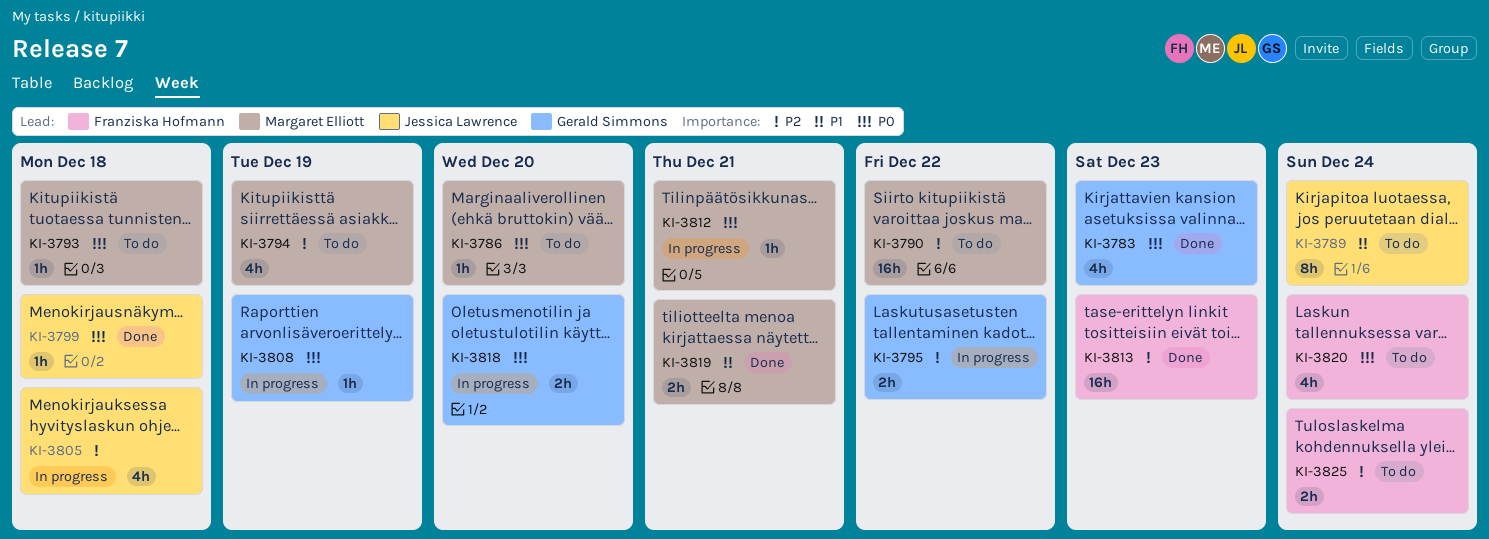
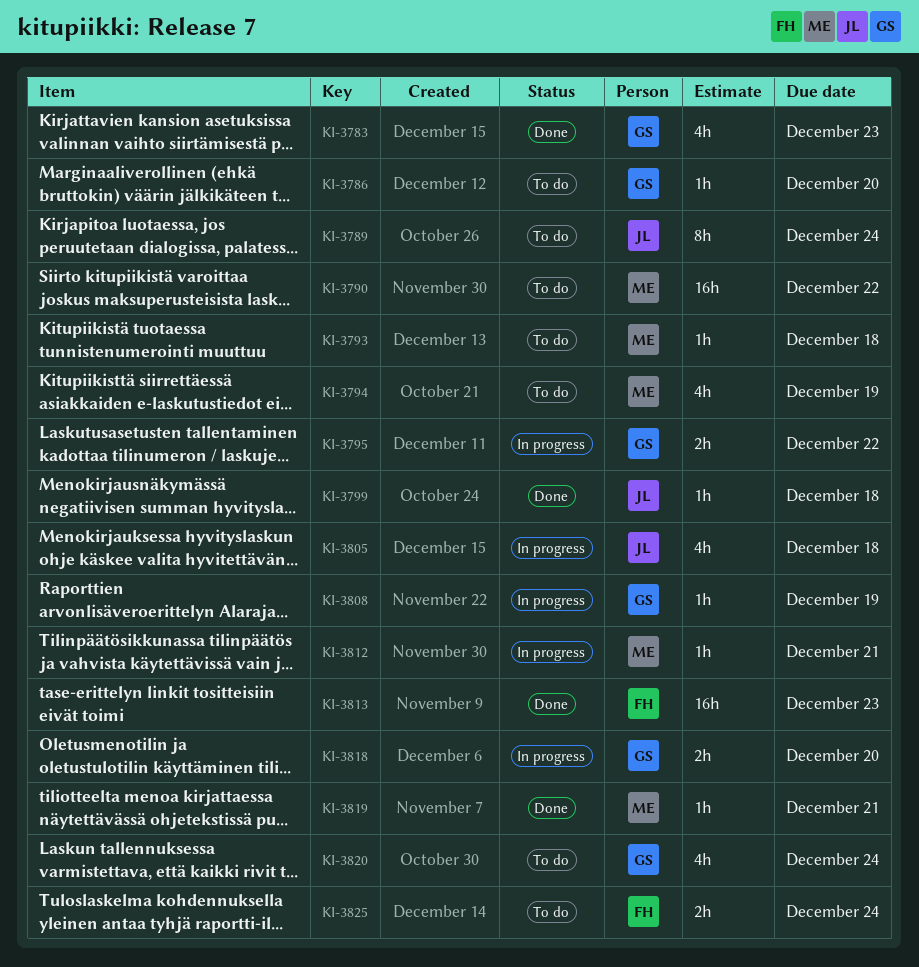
KI-3786, owner: Margaret Elliott -> Gerald Simmons
KI-3819, estimate: 2h -> 1h
KI-3820, owner: Franziska Hofmann -> Gerald Simmons

